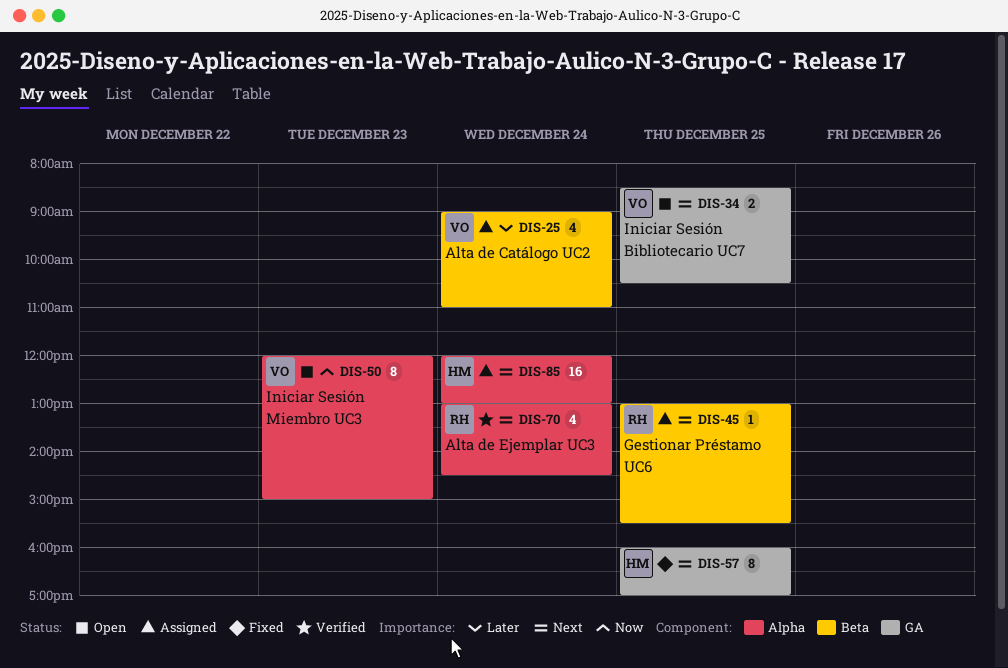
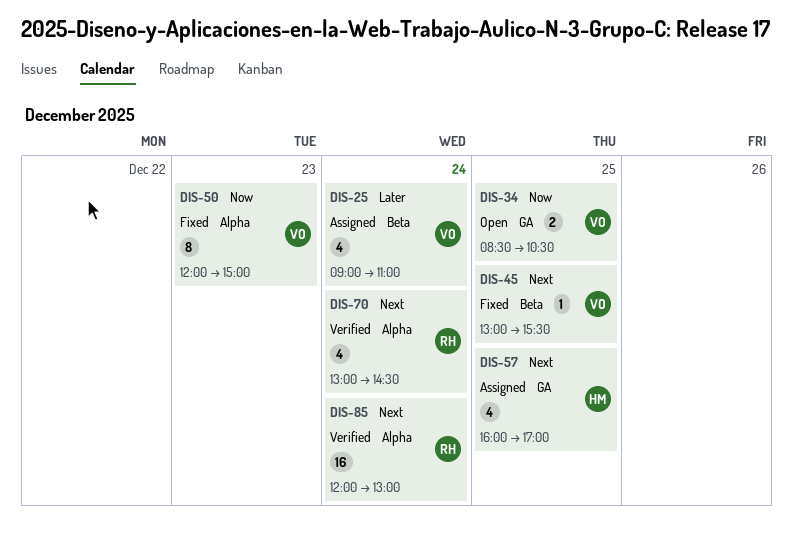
DIS-34, priority: Next -> Now
DIS-45, status: Assigned -> Fixed
DIS-45, owner: RH -> VO
DIS-50, status: Open -> Fixed
DIS-57, status: Fixed -> Assigned
DIS-57, estimate: 8 -> 4
DIS-85, status: Assigned -> Verified
DIS-85, owner: HM -> RH

